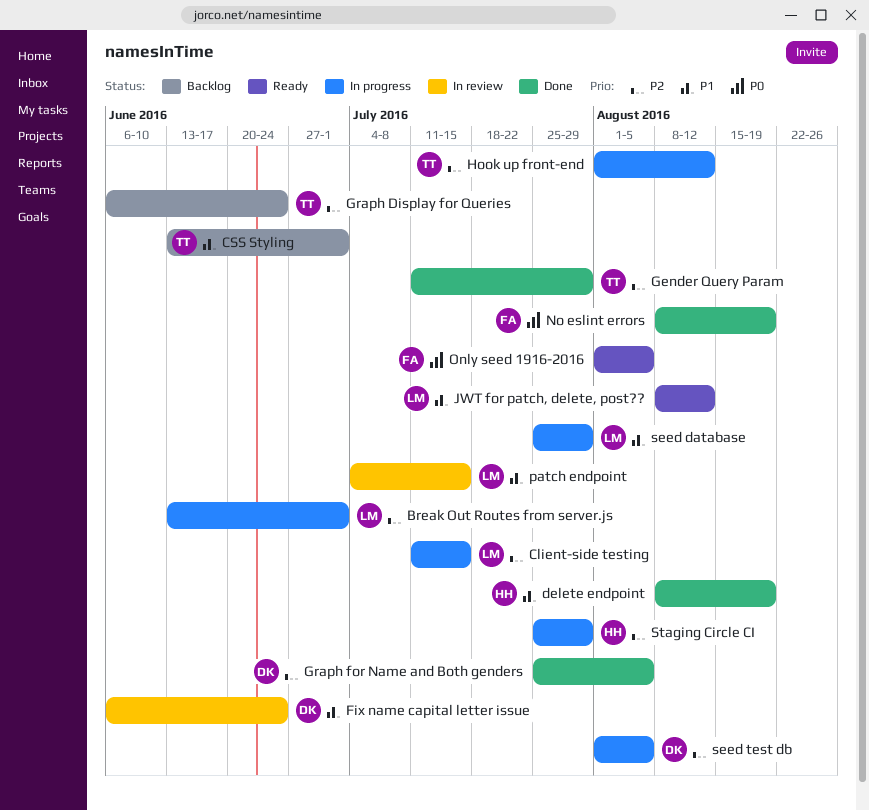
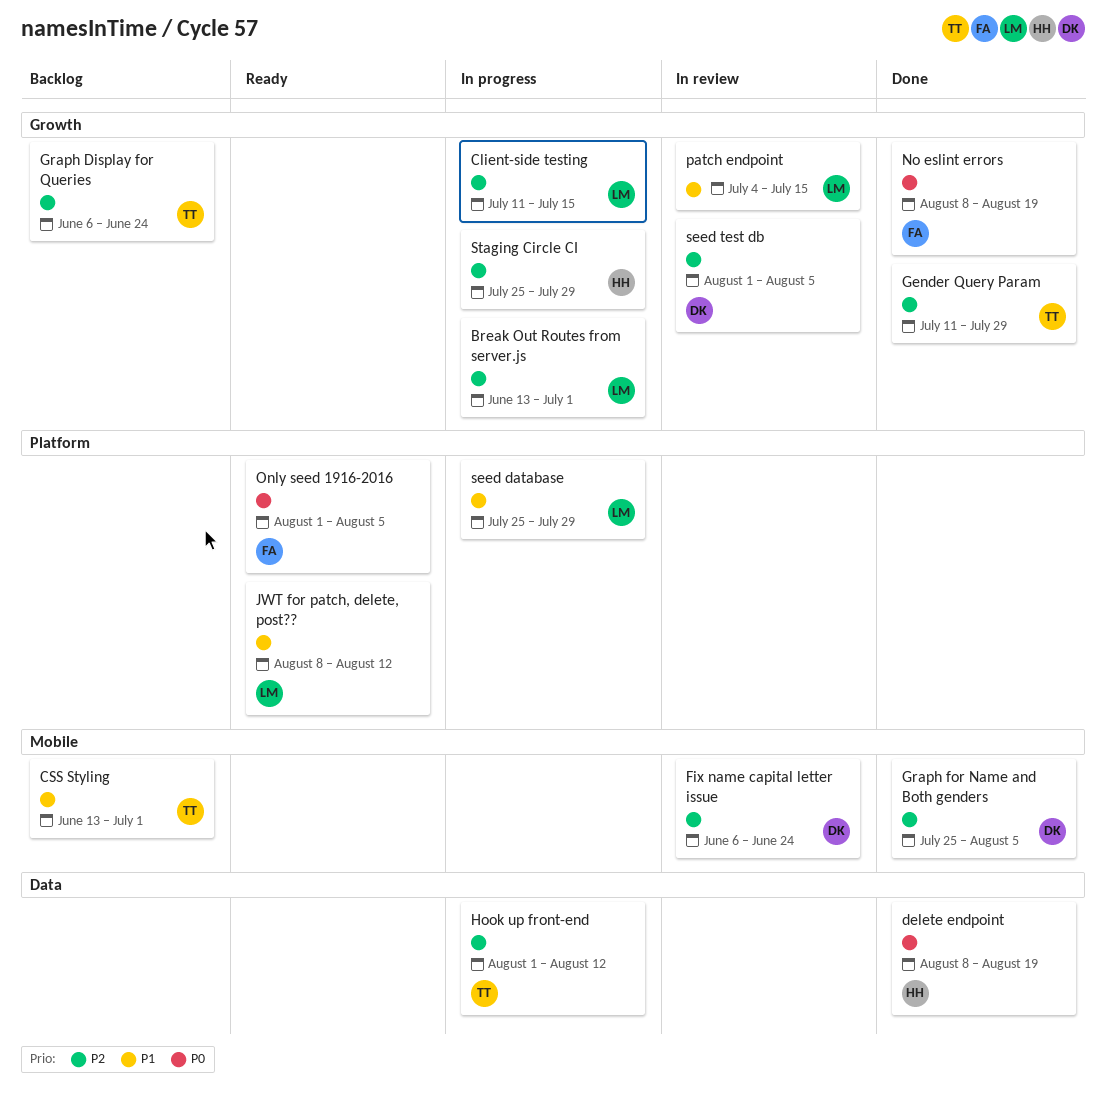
delete endpoint, priority: P1 -> P0
Fix name capital letter issue, priority: P1 -> P2
seed test db, status: In progress -> In review

